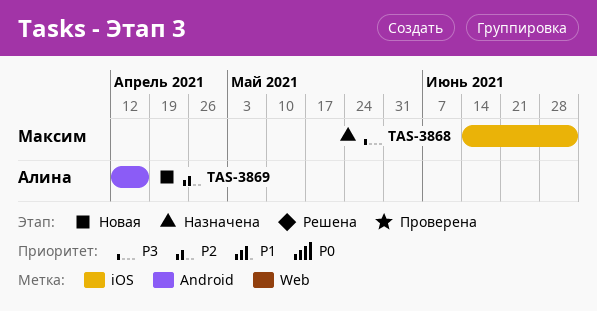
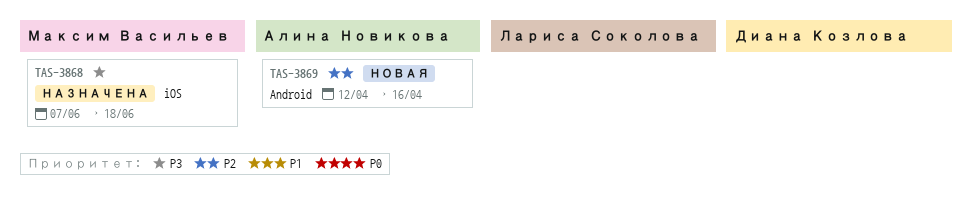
TAS-3868, start: Jun 14 -> Jun 7
TAS-3868, due: Jul 2 -> Jun 18

